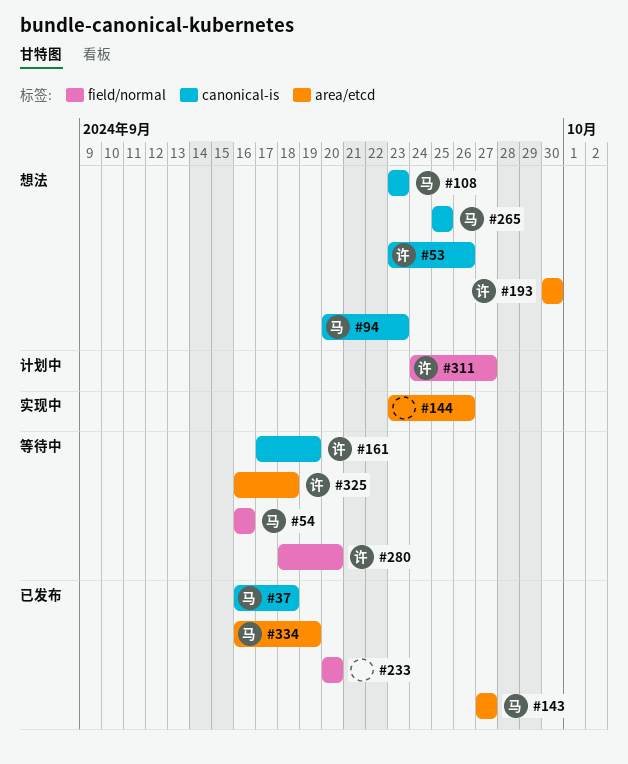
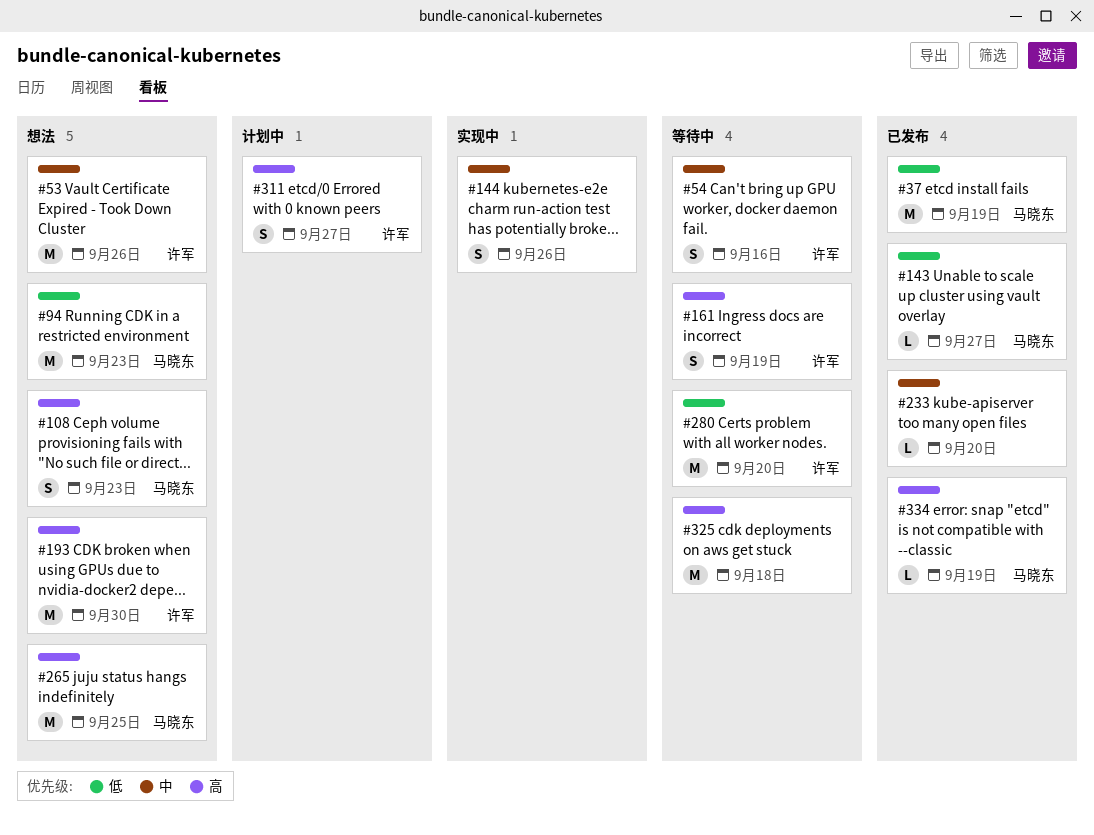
#37, due: Sep 18 -> Sep 19
#54, owner: 马晓东 -> 许军
#325, owner: 许军 -> none

